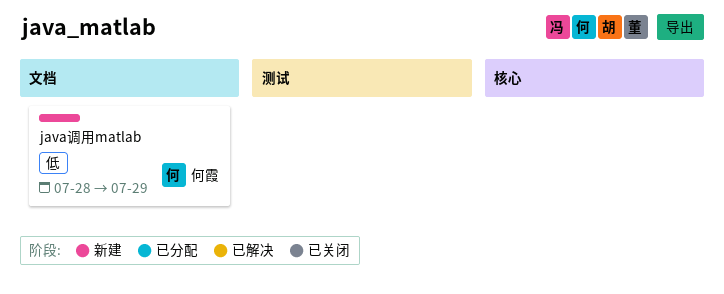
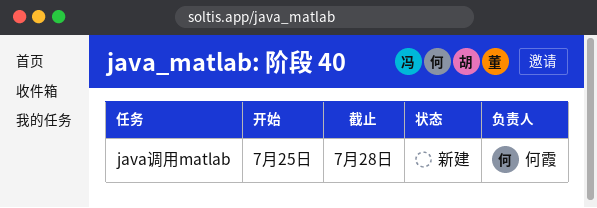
java调用matlab, start: Jul 28 -> Jul 25
java调用matlab, due: Jul 29 -> Jul 28

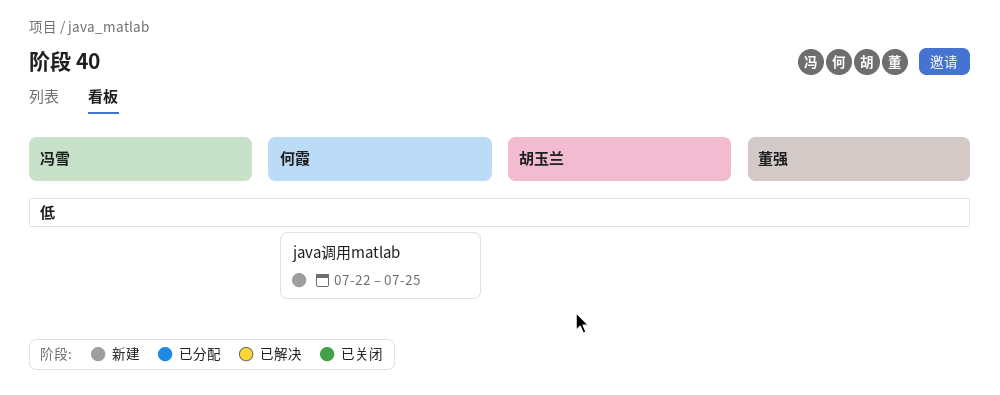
java调用matlab, start: Jul 25 -> Jul 22
java调用matlab, due: Jul 28 -> Jul 25

